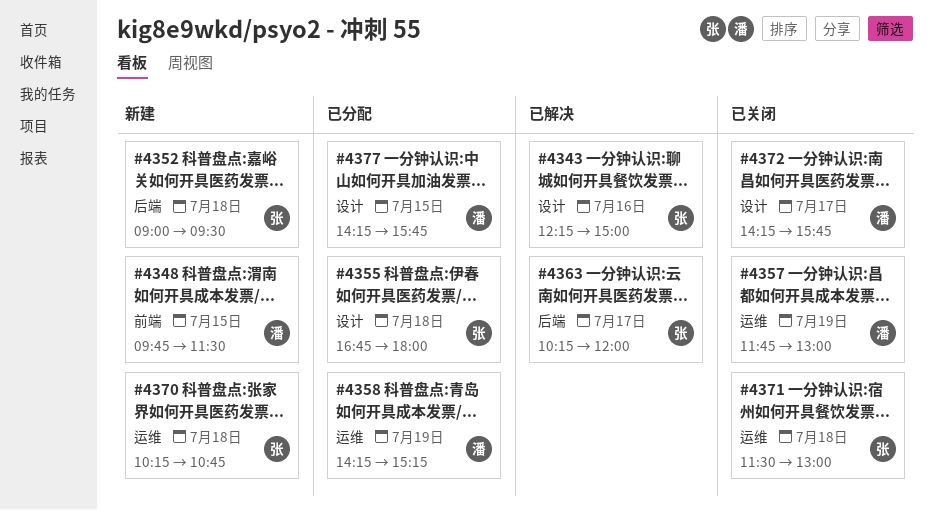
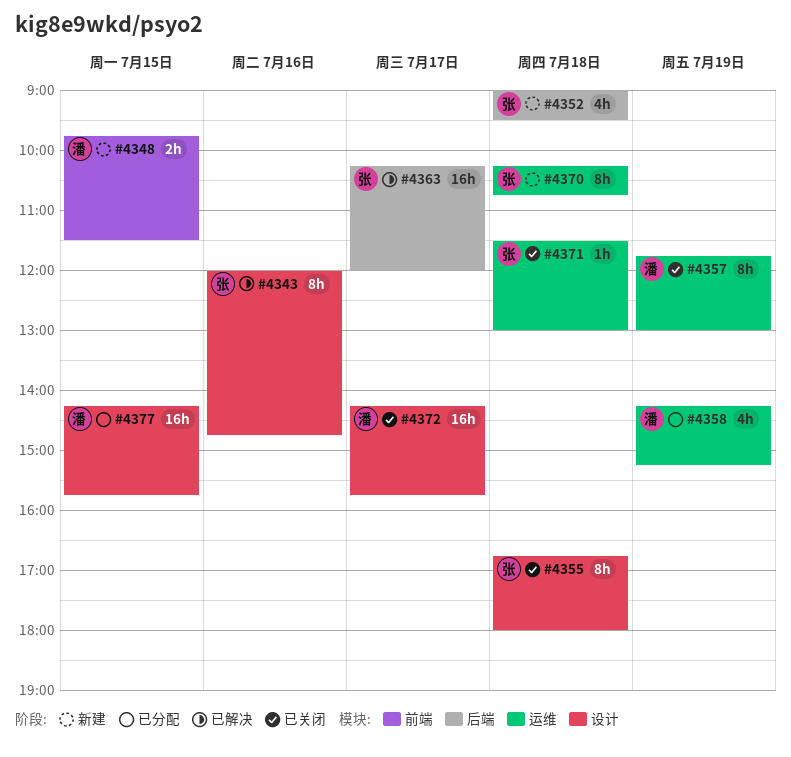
#4343, begins: 12:15 -> 12:00
#4343, ends: 15:00 -> 14:45
#4355, status: 已分配 -> 已关闭

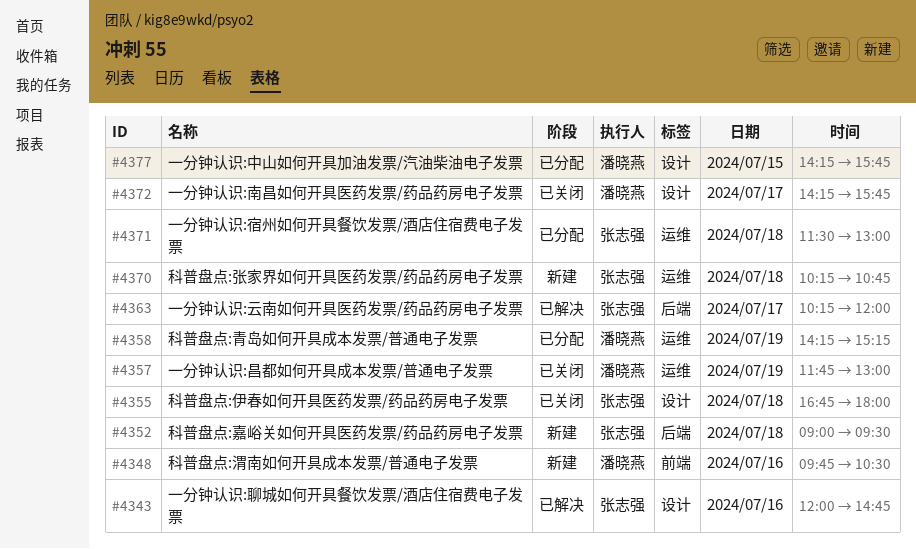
#4348, day: Jul 15 -> Jul 16
#4348, ends: 11:30 -> 10:30
#4371, status: 已关闭 -> 已分配

